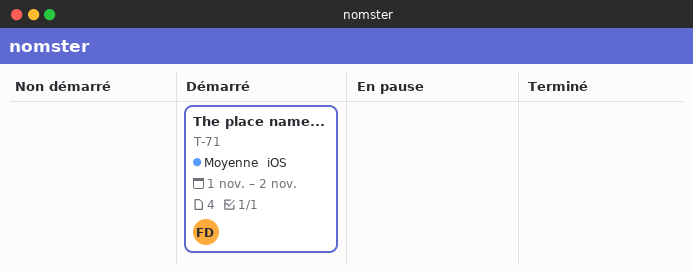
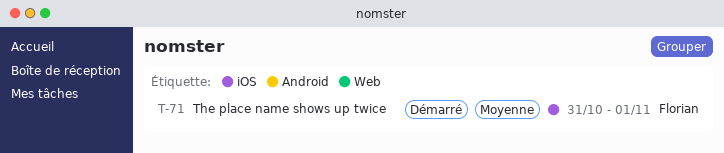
T-71, start: Nov 1 -> Oct 31
T-71, due: Nov 2 -> Nov 1

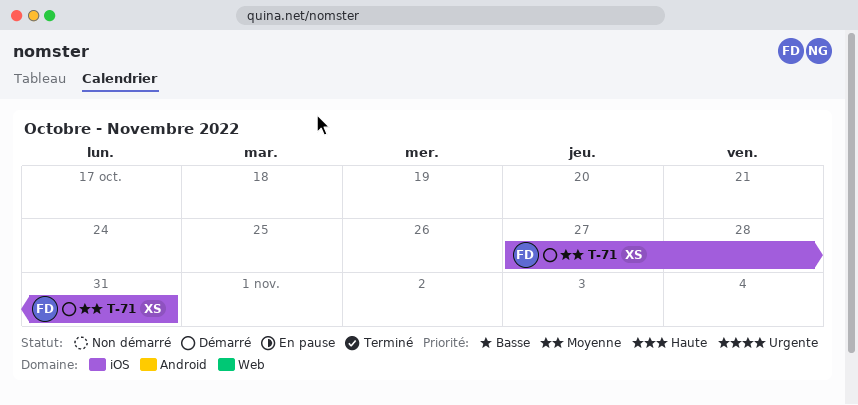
T-71, start: Oct 31 -> Oct 27
T-71, due: Nov 1 -> Oct 31

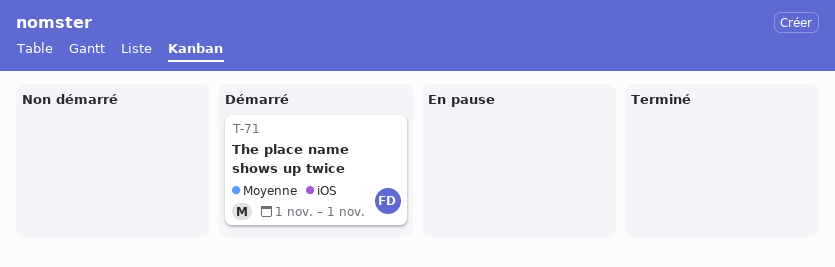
T-71, estimate: XS -> M
T-71, start: Oct 27 -> Nov 1
T-71, due: Oct 31 -> Nov 1

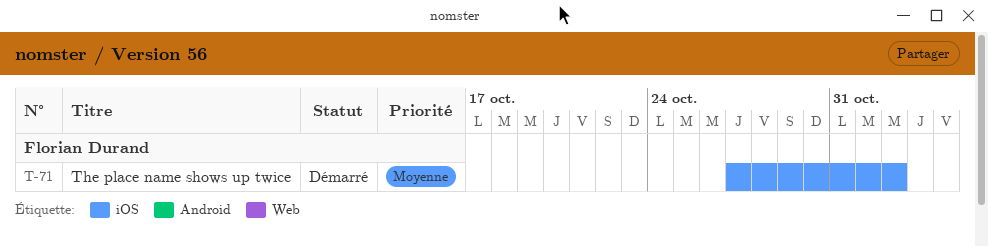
T-71, start: Nov 1 -> Oct 27
T-71, due: Nov 1 -> Nov 2

